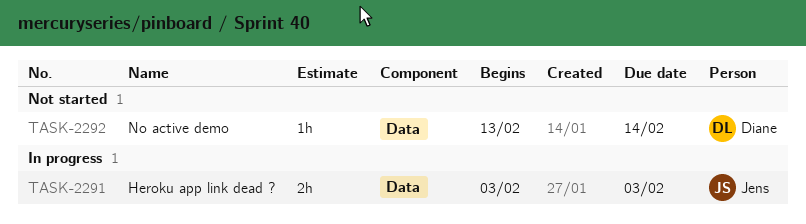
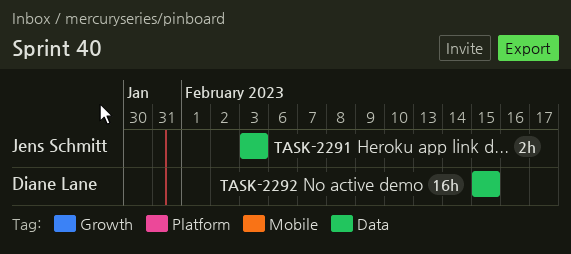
TASK-2292, estimate: 1h -> 16h
TASK-2292, start: Feb 13 -> Feb 15
TASK-2292, due: Feb 14 -> Feb 15

